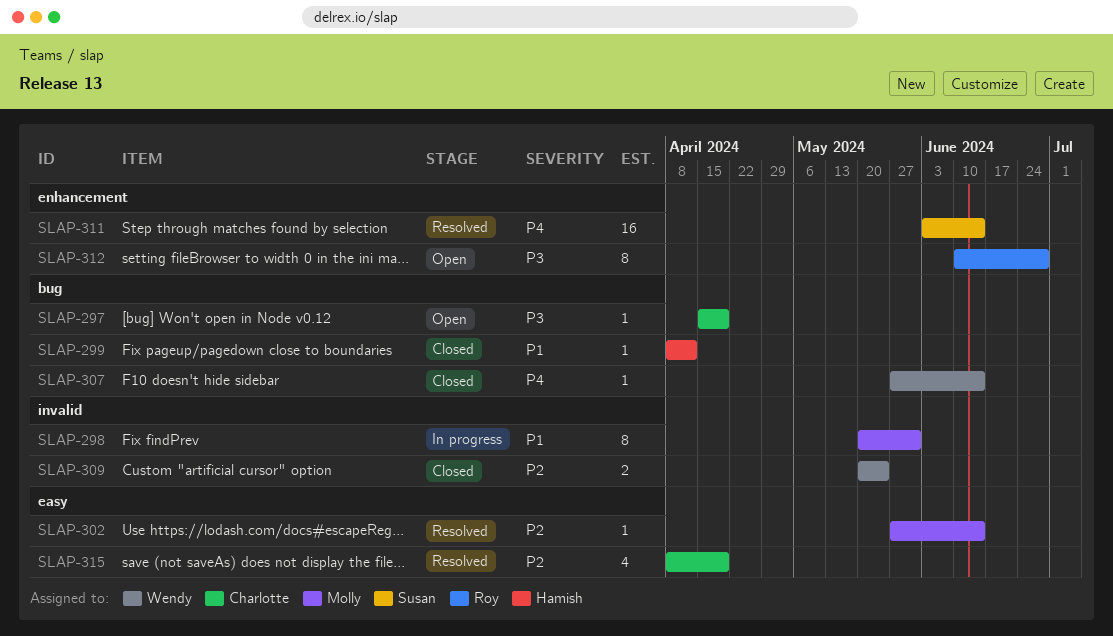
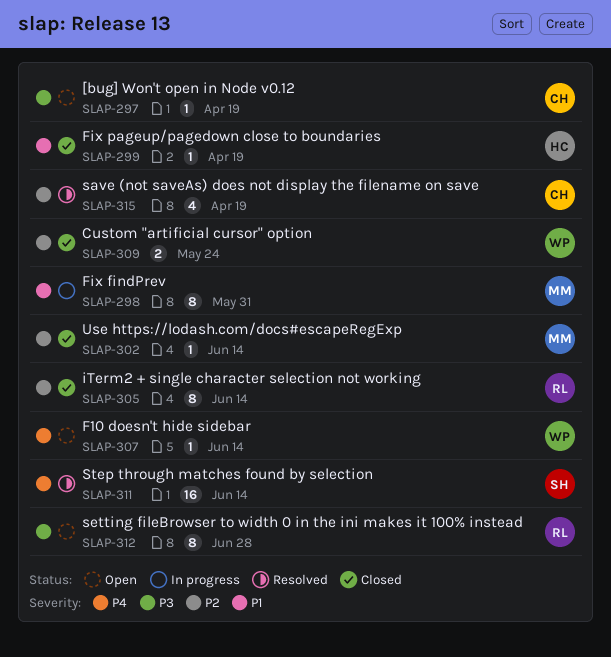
SLAP-299, due: Apr 12 -> Apr 19
SLAP-302, status: Resolved -> Closed
SLAP-305: none -> present
SLAP-307, status: Closed -> Open

